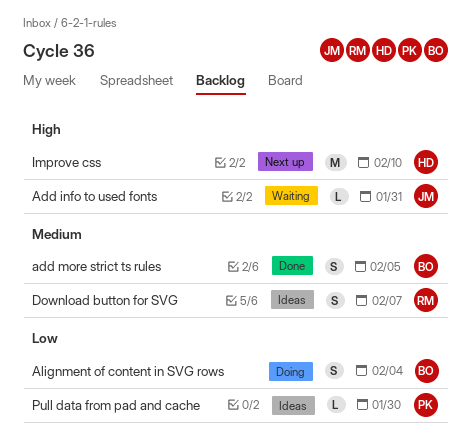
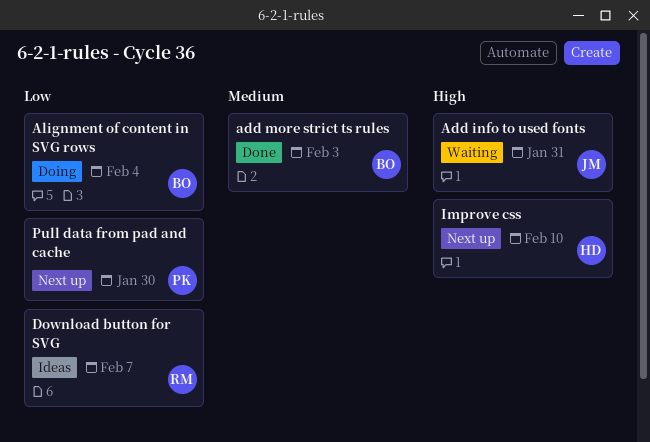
add more strict ts rules, due: Feb 5 -> Feb 3
Download button for SVG, priority: Medium -> Low
Pull data from pad and cache, status: Ideas -> Next up

